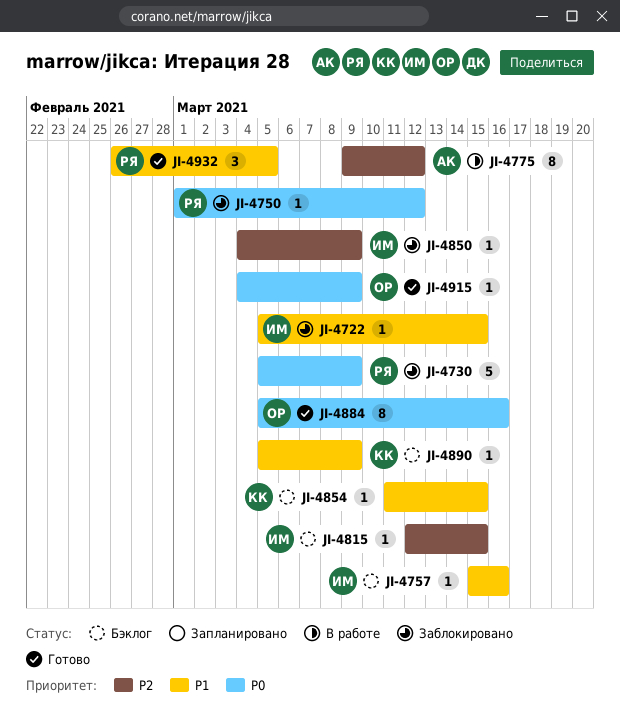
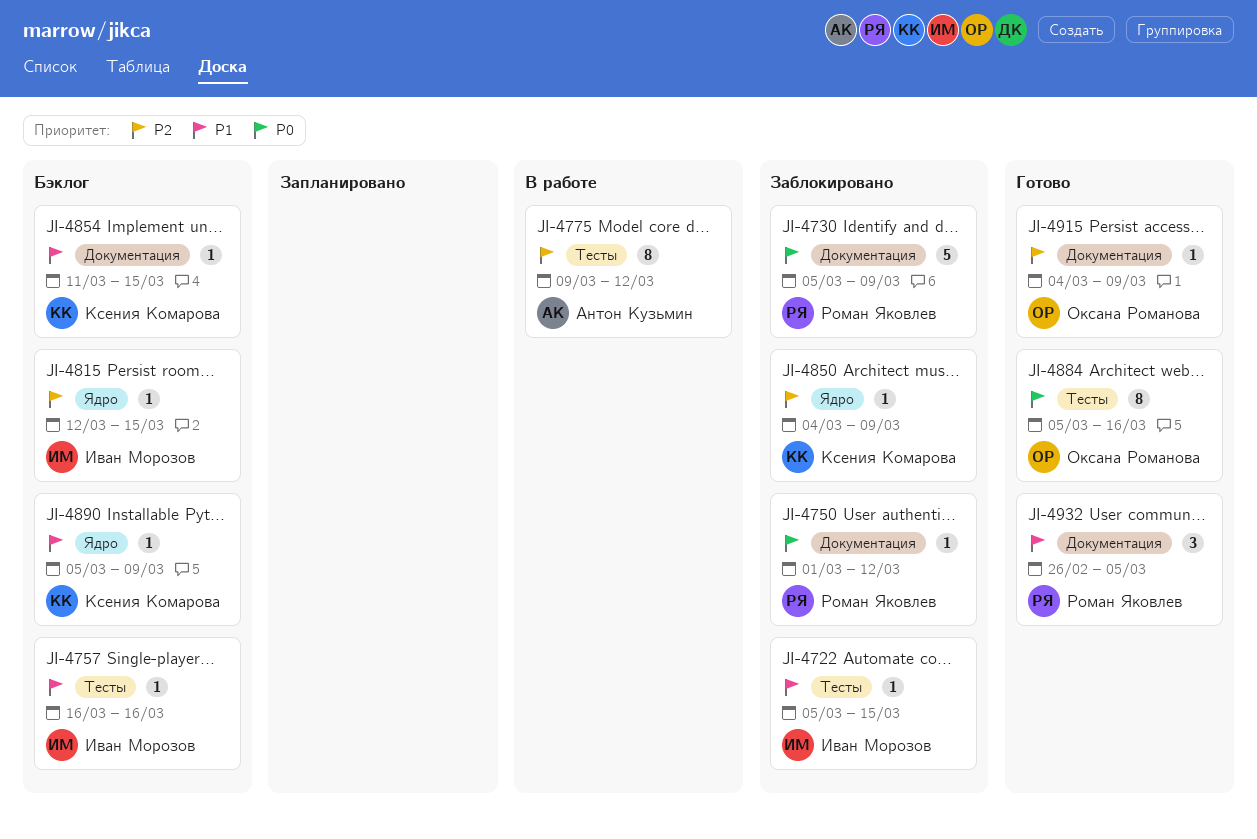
JI-4757, start: Mar 15 -> Mar 16
JI-4850, owner: Иван Морозов -> Ксения Комарова
JI-4915, priority: P0 -> P2

